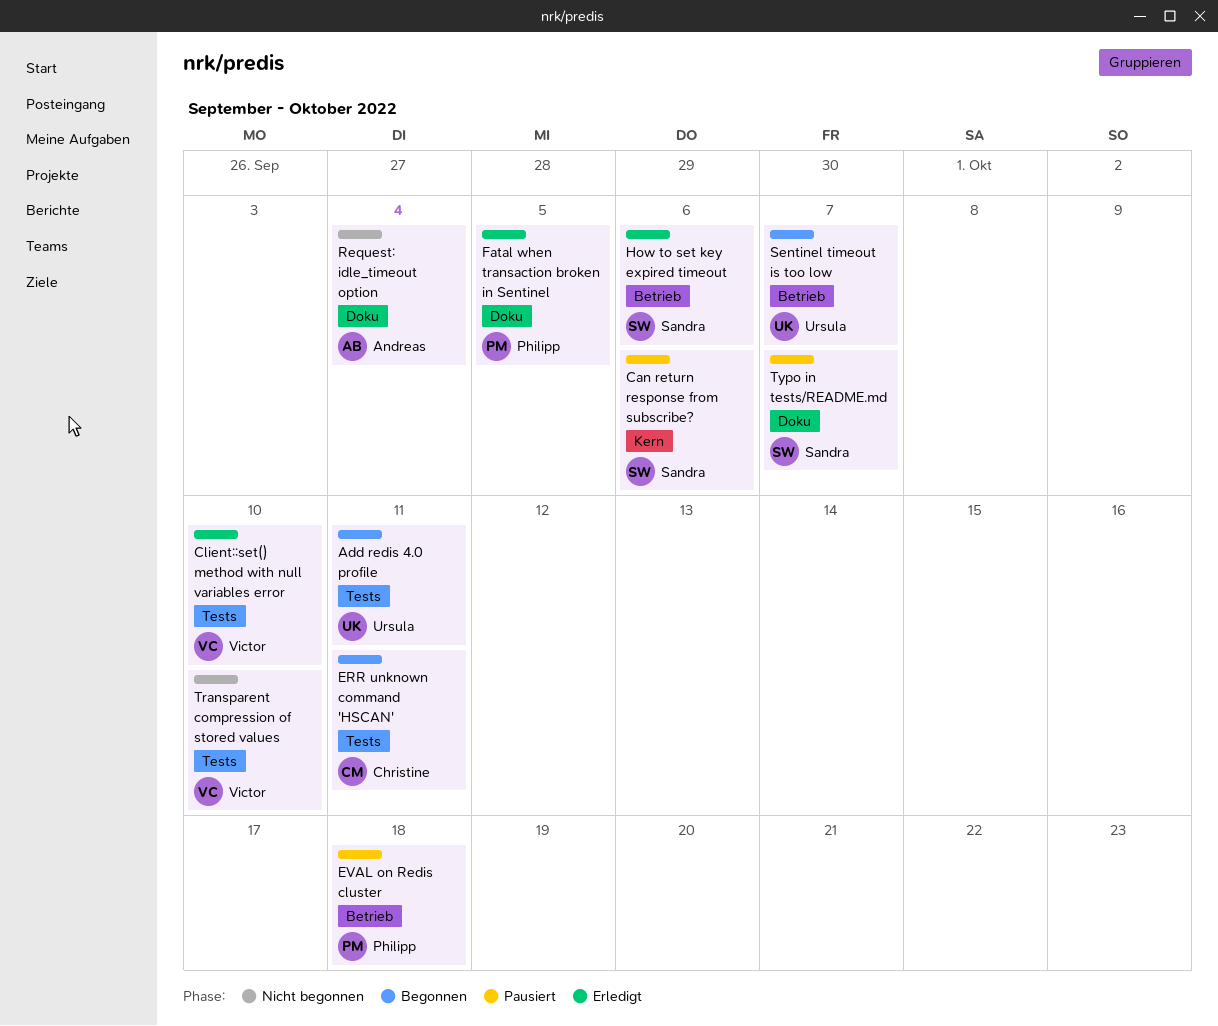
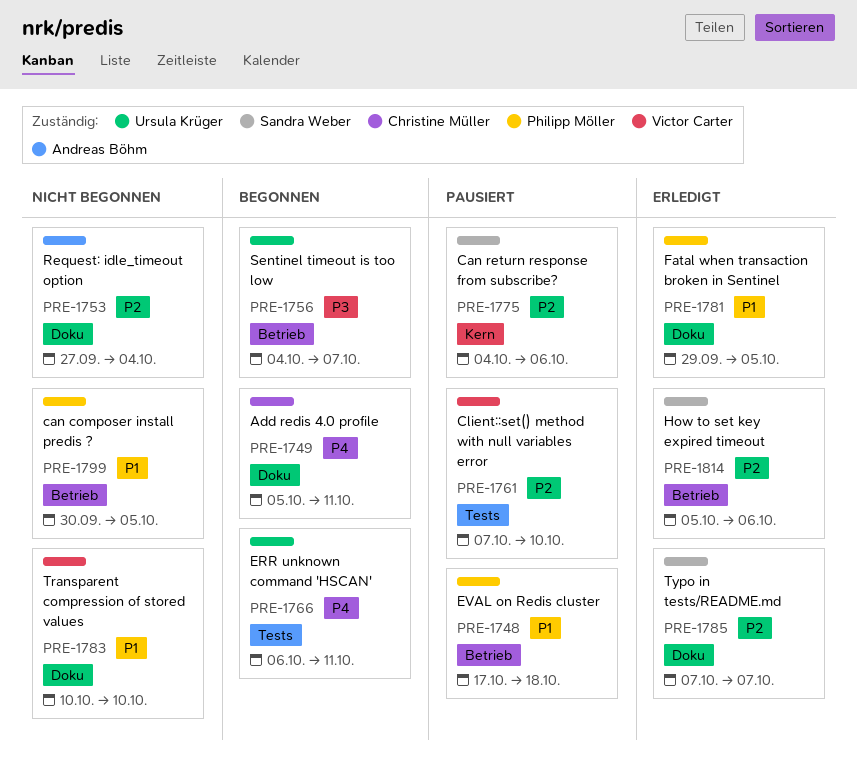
Add redis 4.0 profile, owner: Ursula Krüger -> Christine Müller
Add redis 4.0 profile, label: Tests -> Doku
can composer install predis ?: none -> present
Client::set() method with null variables error, status: Erledigt -> Pausiert
ERR unknown command 'HSCAN', owner: Christine Müller -> Ursula Krüger
Transparent compression of stored values, label: Tests -> Doku
Typo in tests/README.md, status: Pausiert -> Erledigt

